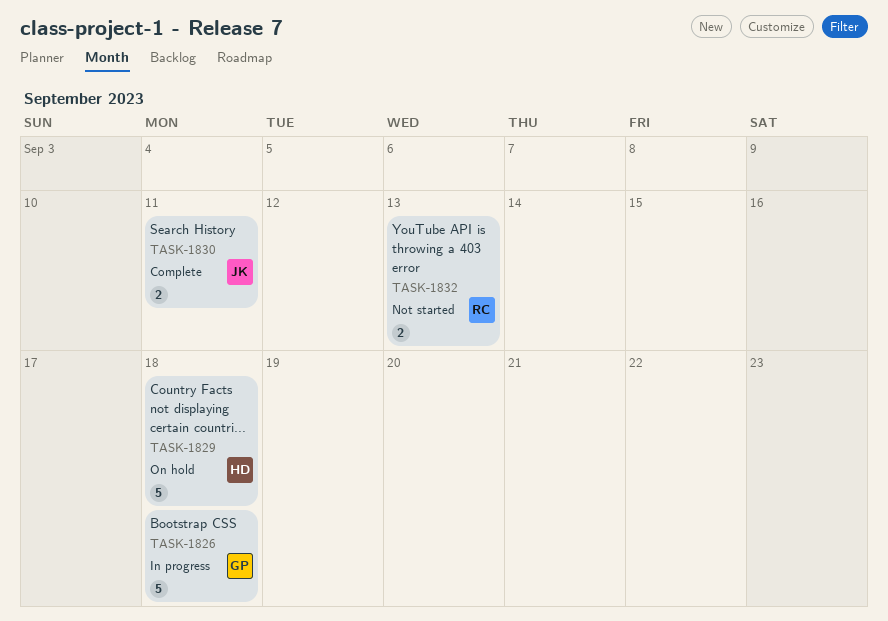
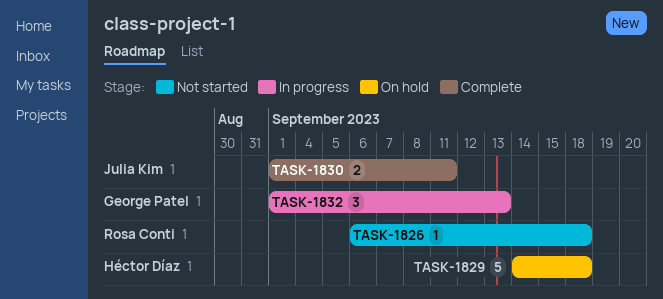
TASK-1826, status: In progress -> Not started
TASK-1826, owner: George Patel -> Rosa Conti
TASK-1826, estimate: 5 -> 1
TASK-1832, status: Not started -> In progress
TASK-1832, owner: Rosa Conti -> George Patel
TASK-1832, estimate: 2 -> 3

